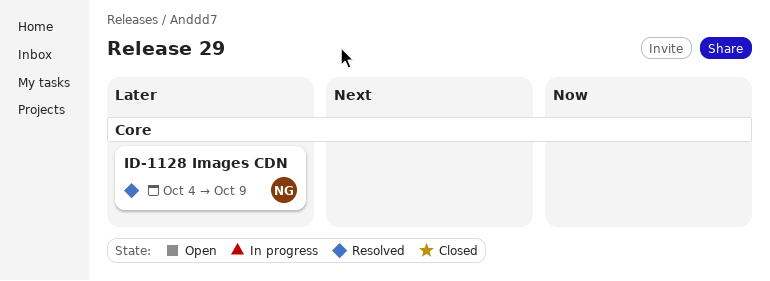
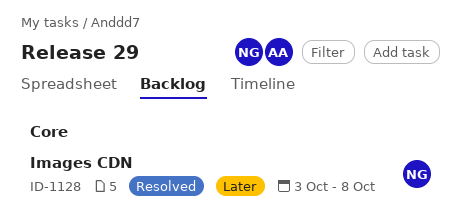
ID-1128, start: Oct 4 -> Oct 3
ID-1128, due: Oct 9 -> Oct 8

